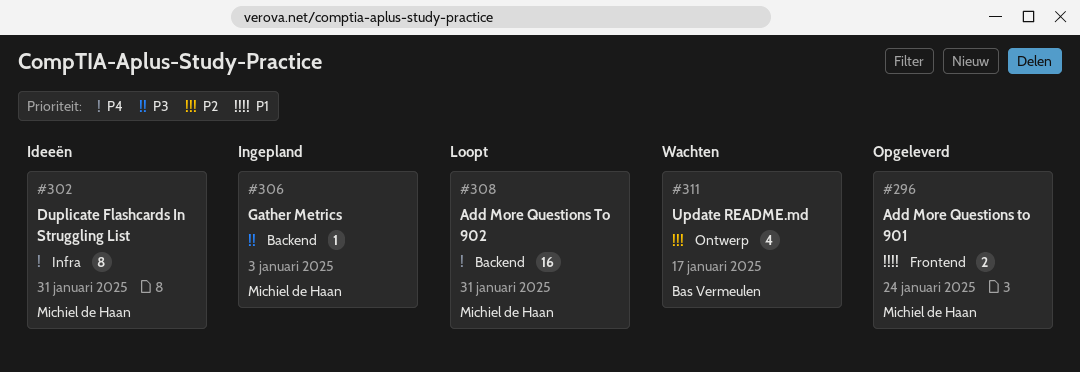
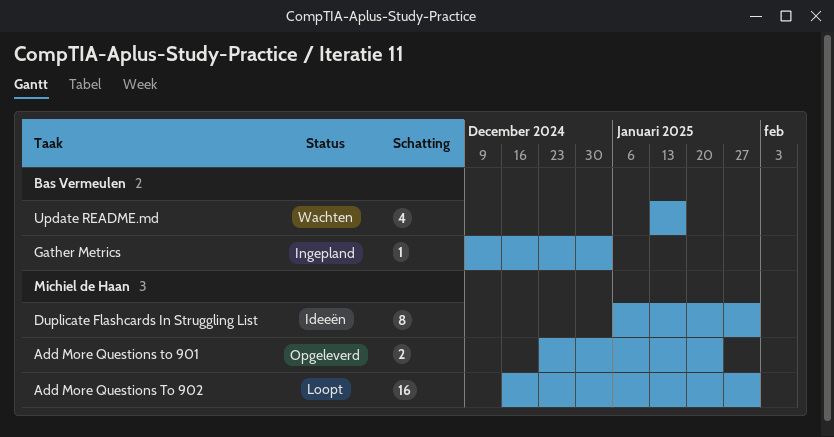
Gather Metrics, owner: Michiel de Haan -> Bas Vermeulen

